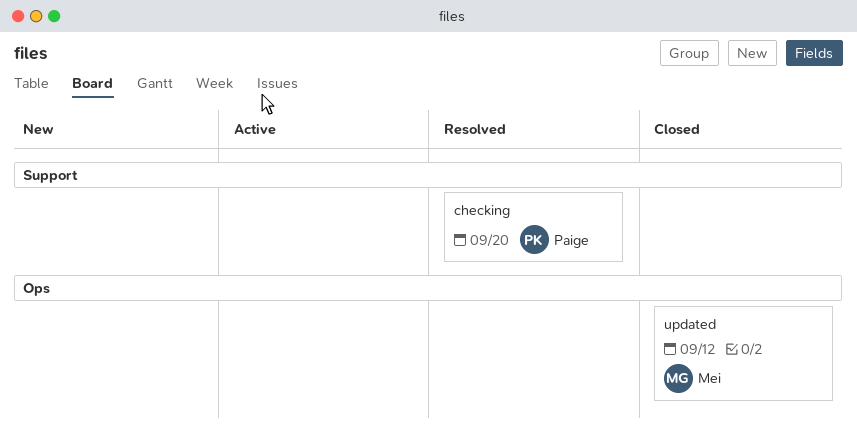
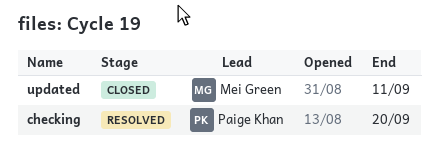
updated, due: Sep 12 -> Sep 11

